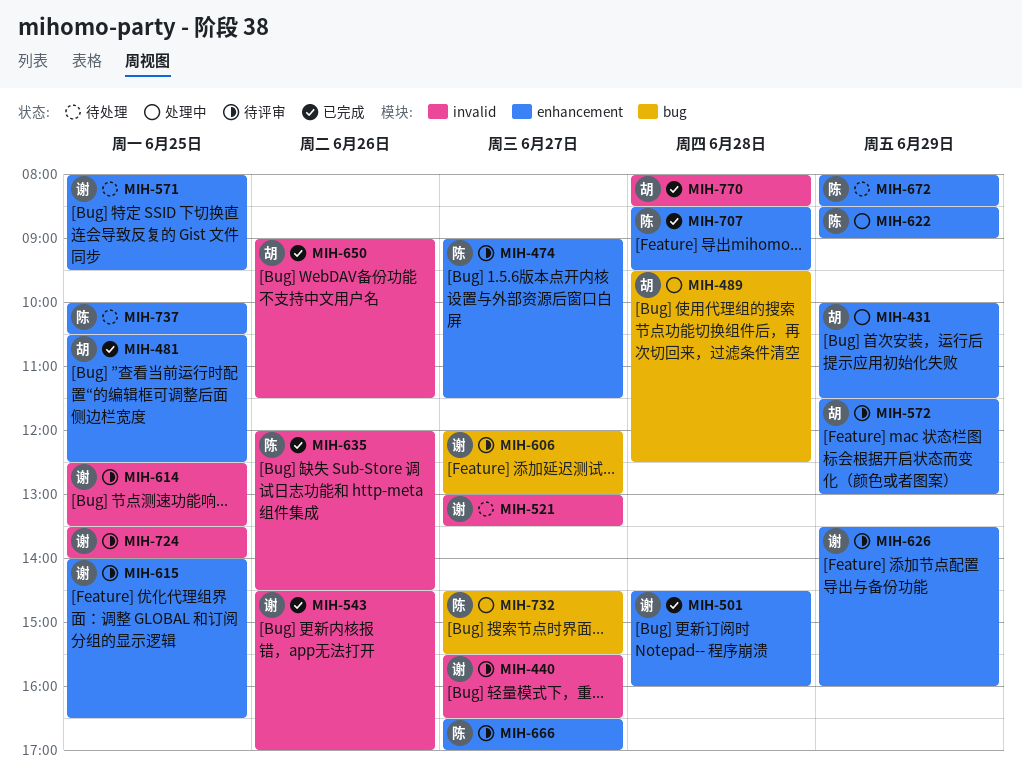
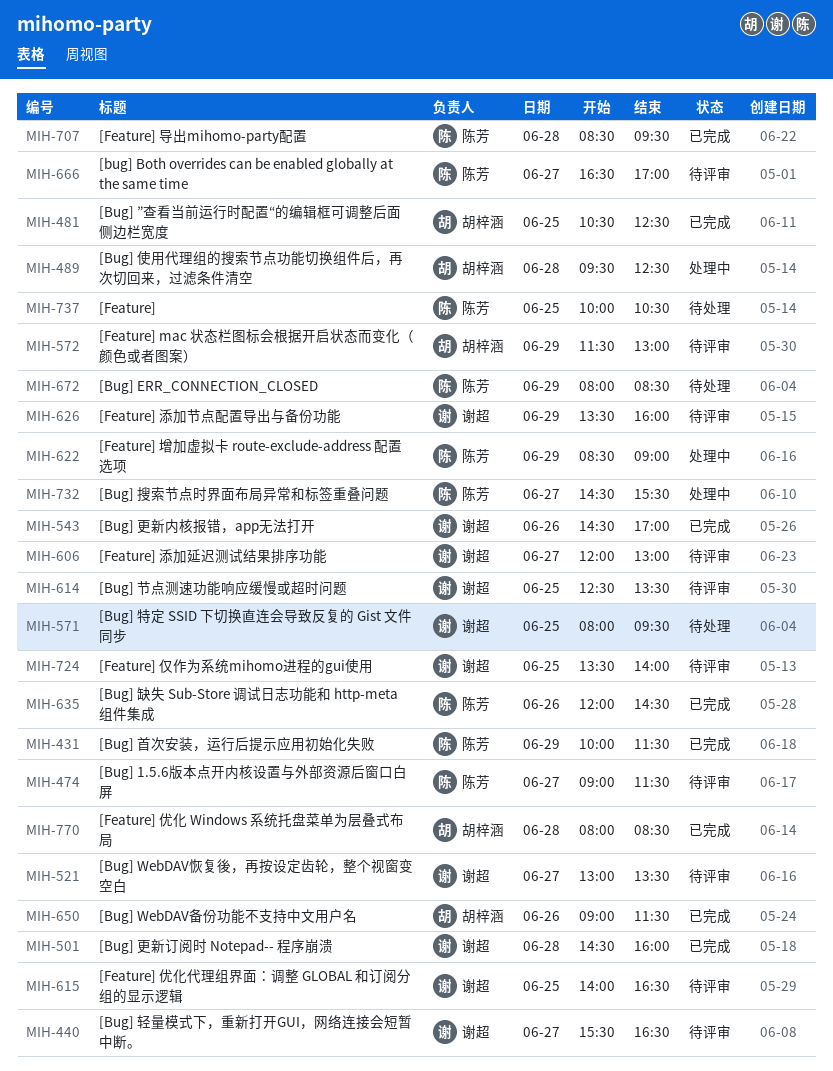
MIH-431, status: 处理中 -> 已完成
MIH-431, owner: 胡梓涵 -> 陈芳
MIH-521, status: 待处理 -> 待评审

